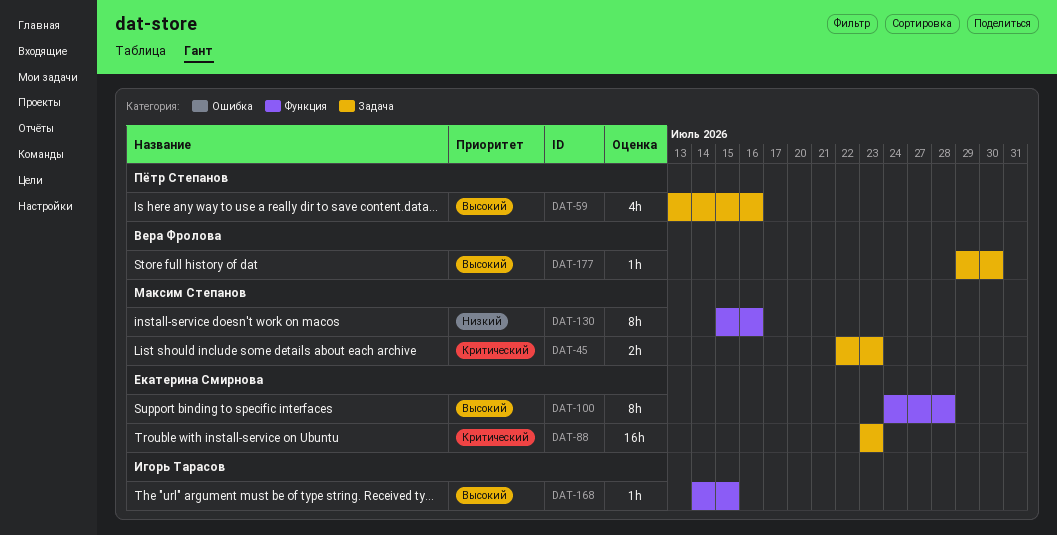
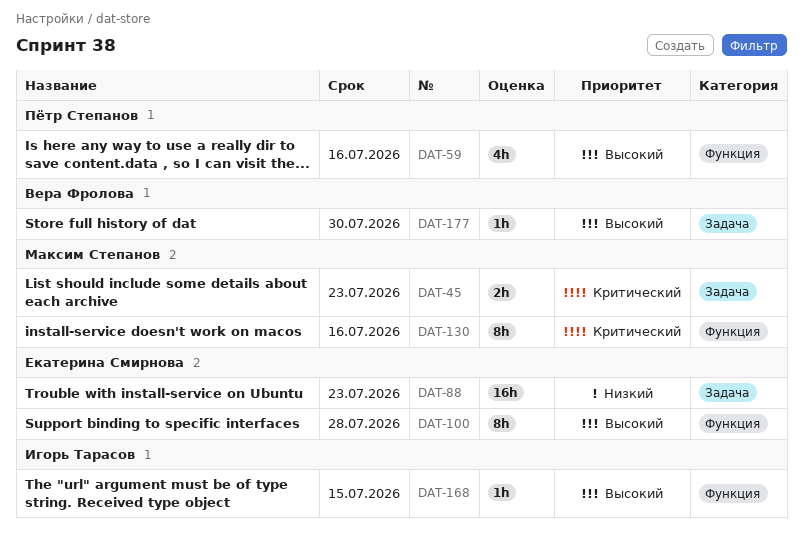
DAT-59, label: Задача -> Функция
DAT-88, priority: Критический -> Низкий
DAT-130, priority: Низкий -> Критический

